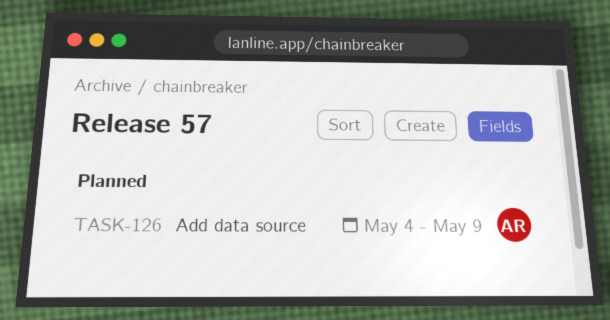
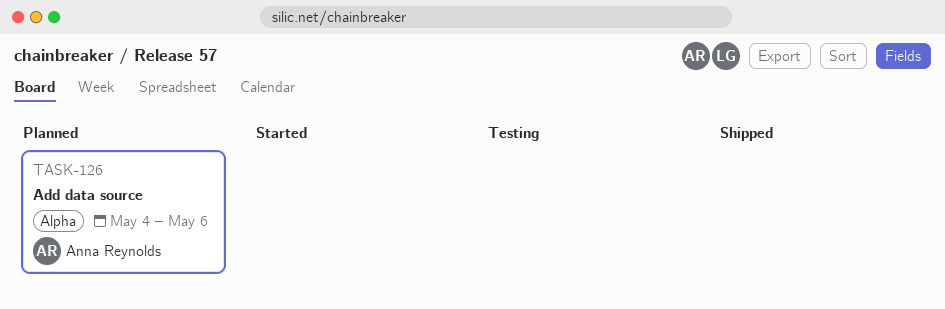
TASK-126, due: May 9 -> May 6

